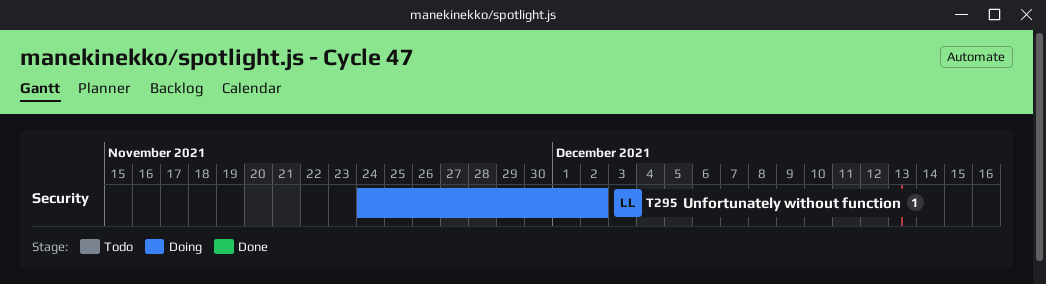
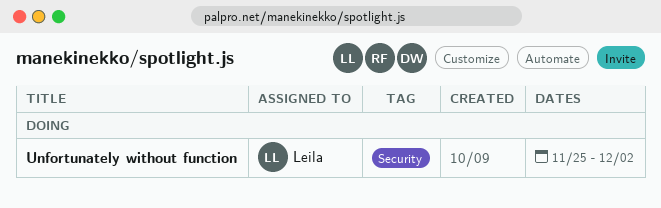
Unfortunately without function, start: Nov 24 -> Nov 25

